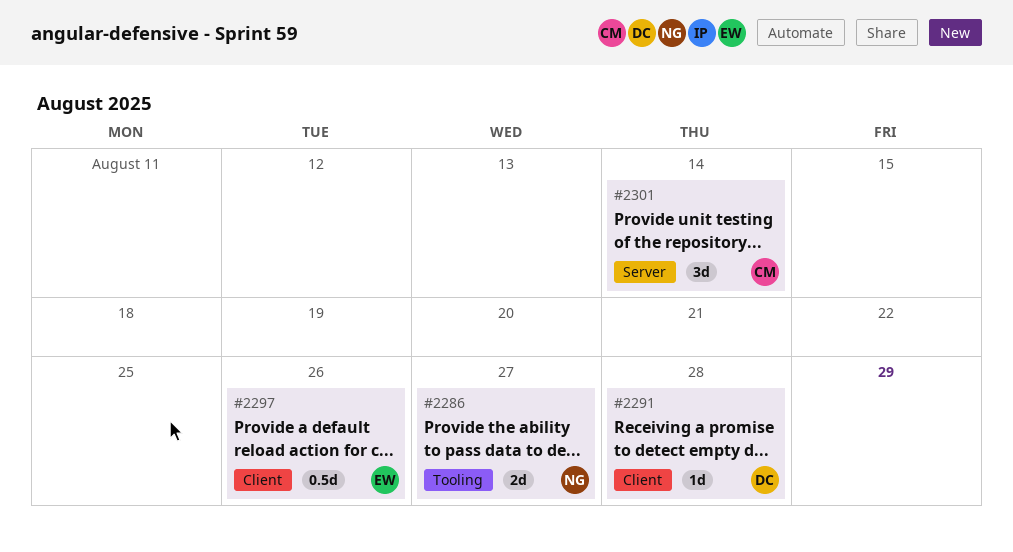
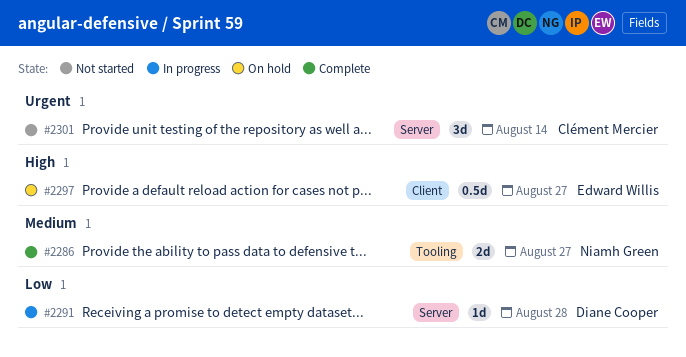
#2291, label: Client -> Server
#2297, due: Aug 26 -> Aug 27

